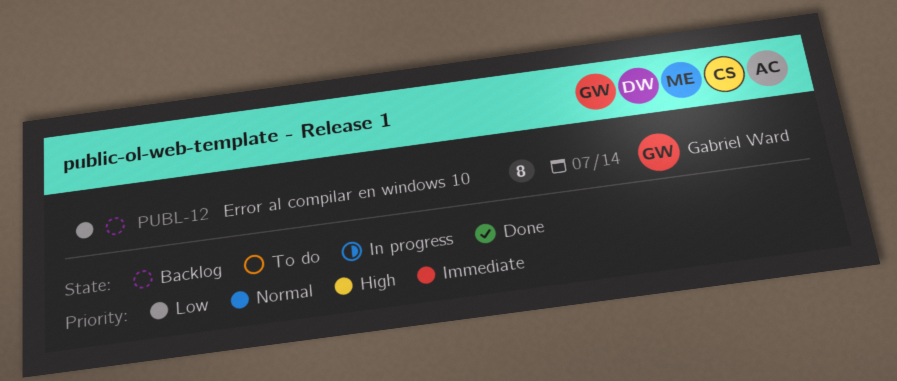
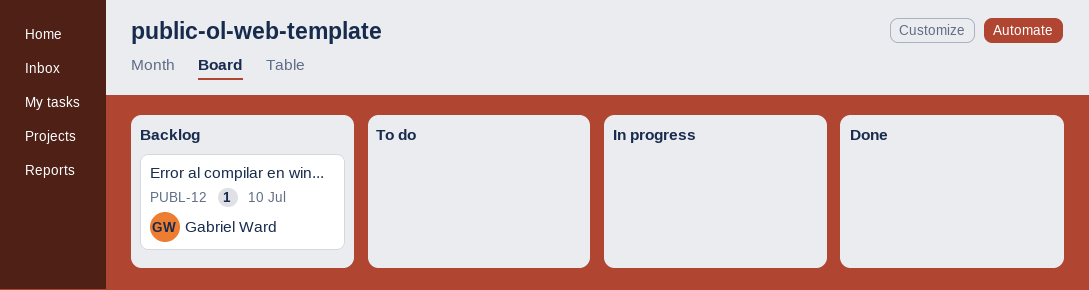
PUBL-12, estimate: 8 -> 1
PUBL-12, due: Jul 14 -> Jul 10

